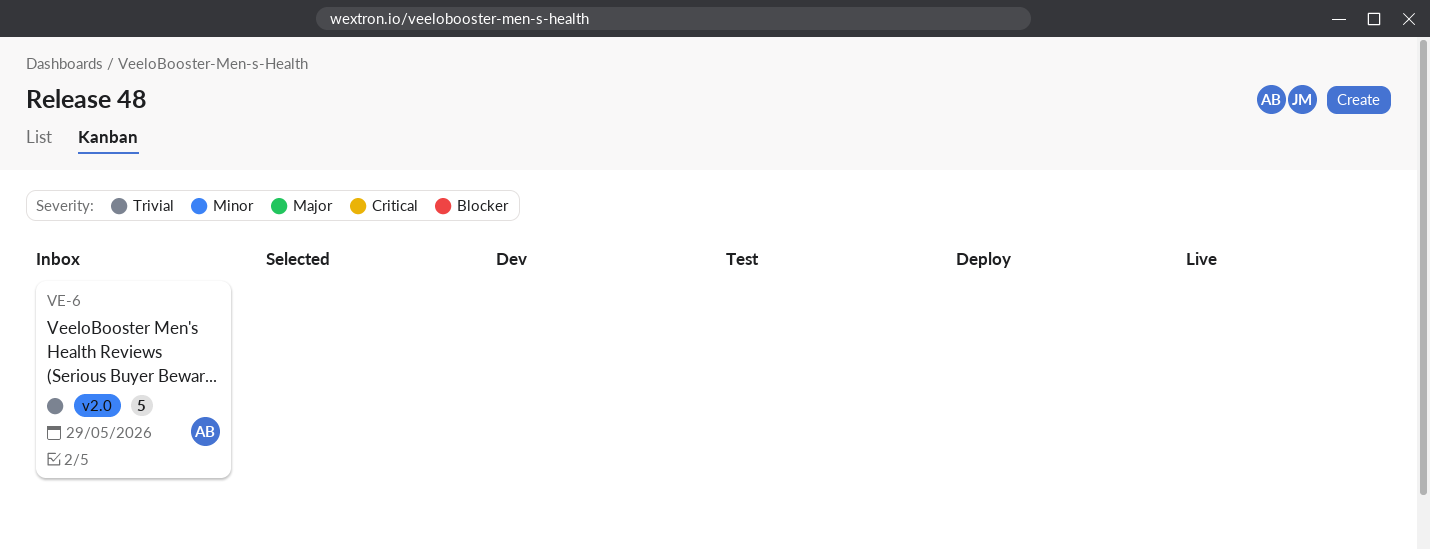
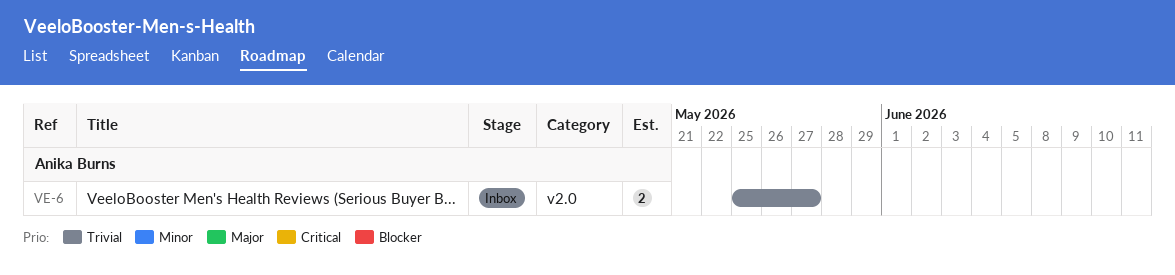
VE-6, estimate: 5 -> 2
VE-6, due: May 29 -> May 27

